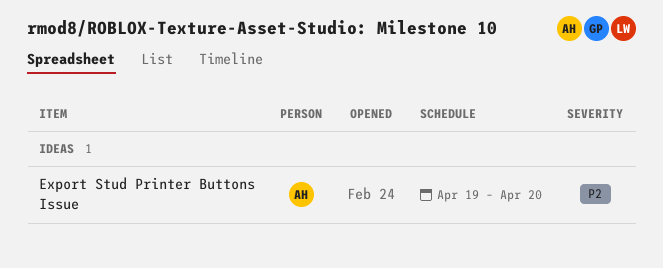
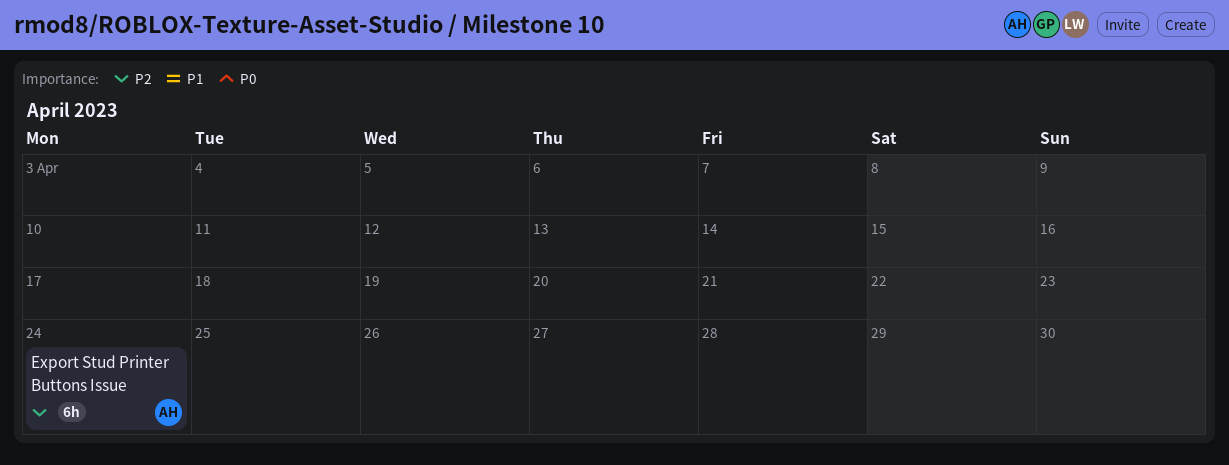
Export Stud Printer Buttons Issue, due: Apr 20 -> Apr 24

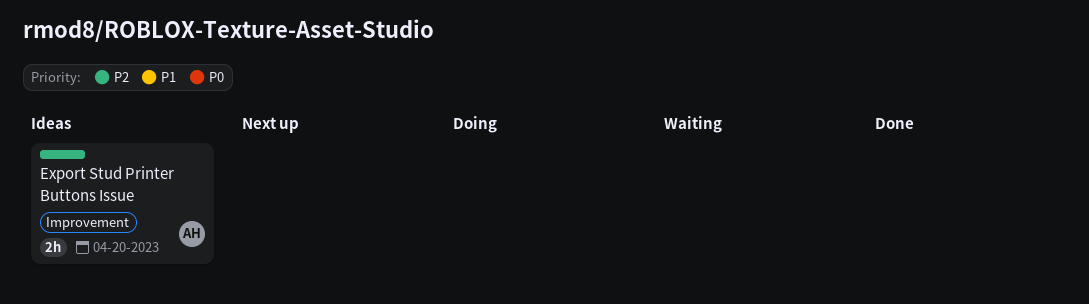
Export Stud Printer Buttons Issue, estimate: 6h -> 2h
Export Stud Printer Buttons Issue, due: Apr 24 -> Apr 20

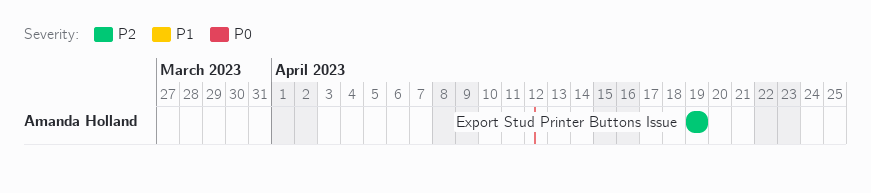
Export Stud Printer Buttons Issue, due: Apr 20 -> Apr 19

